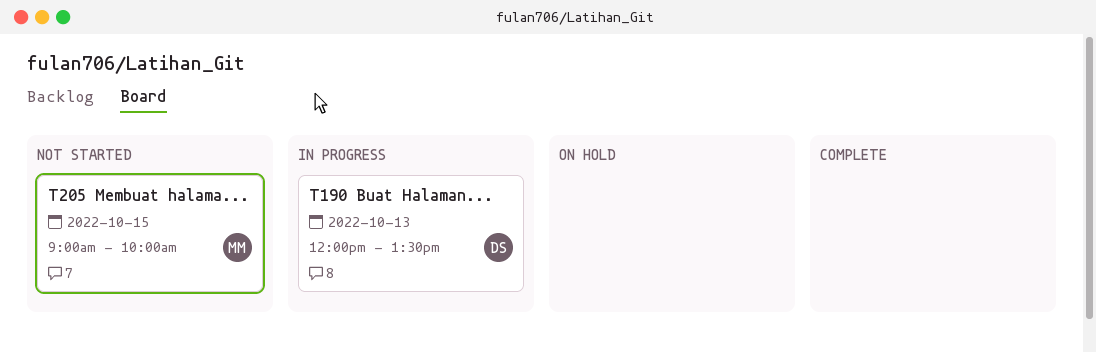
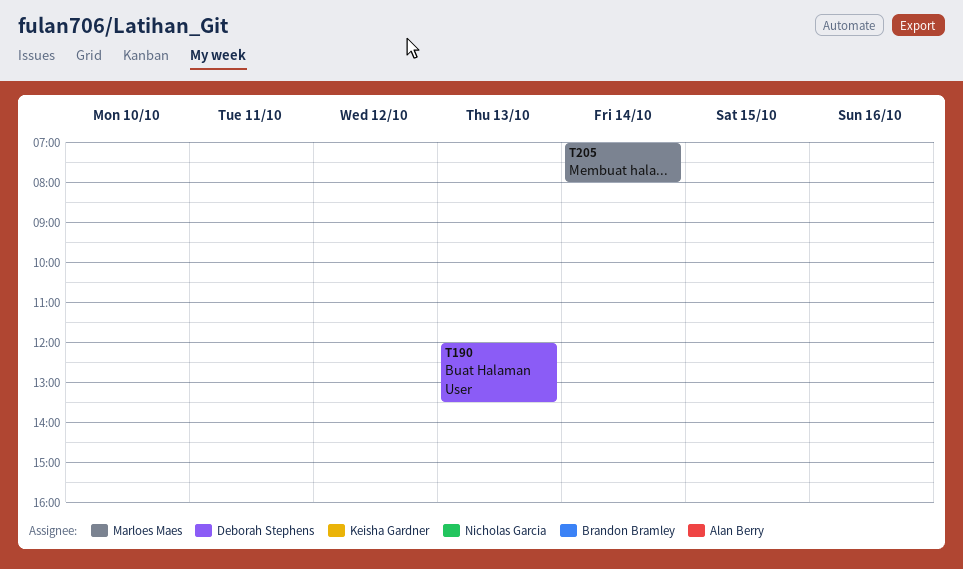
T205, day: Oct 15 -> Oct 14
T205, begins: 09:00 -> 07:00
T205, ends: 10:00 -> 08:00

